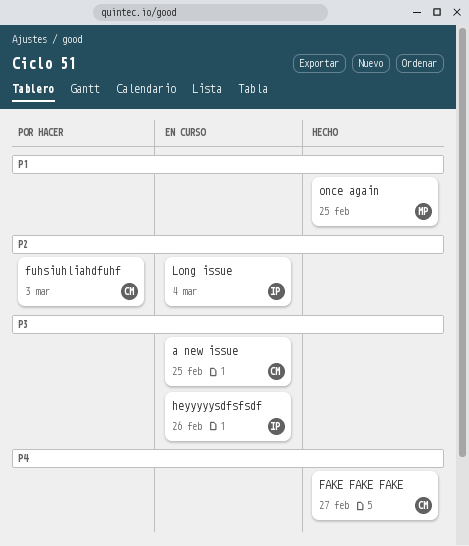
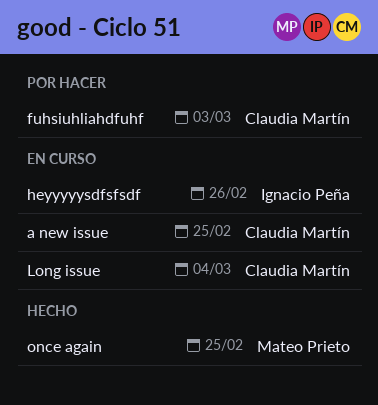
FAKE FAKE FAKE: present -> none
Long issue, owner: Ignacio Peña -> Claudia Martín

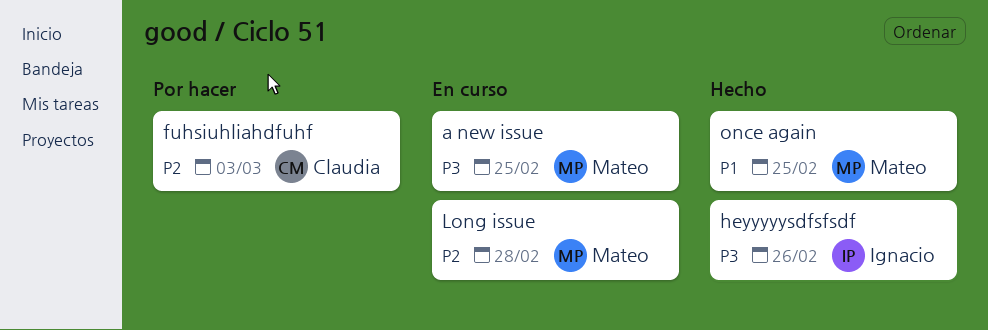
a new issue, owner: Claudia Martín -> Mateo Prieto
heyyyyysdfsfsdf, status: En curso -> Hecho
Long issue, owner: Claudia Martín -> Mateo Prieto
Long issue, due: Mar 4 -> Feb 28

